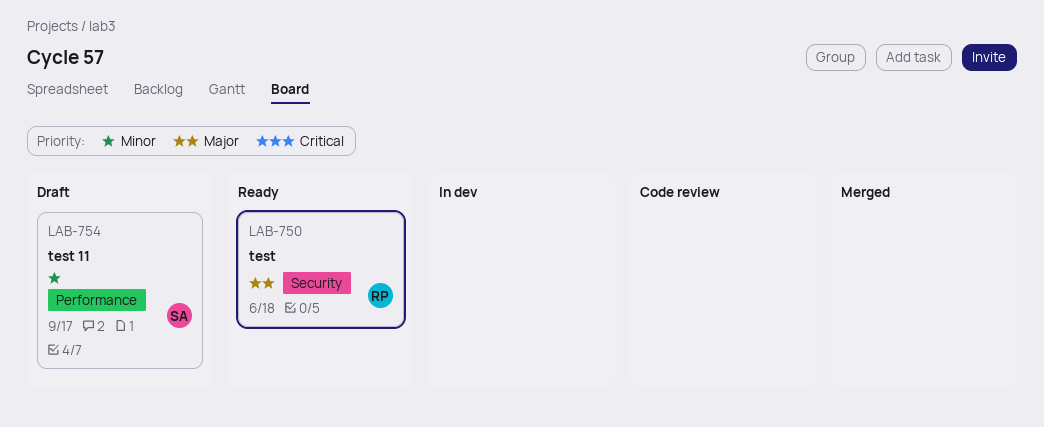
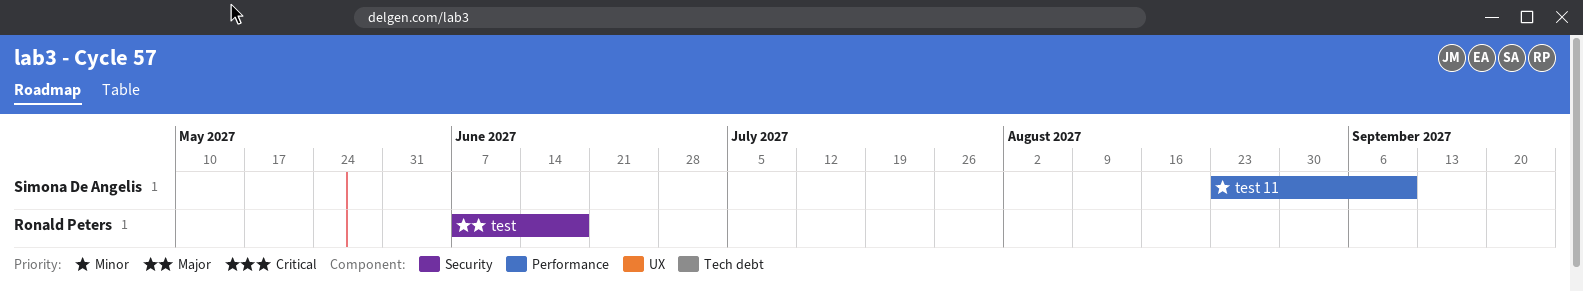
test 11, due: Sep 17 -> Sep 10

